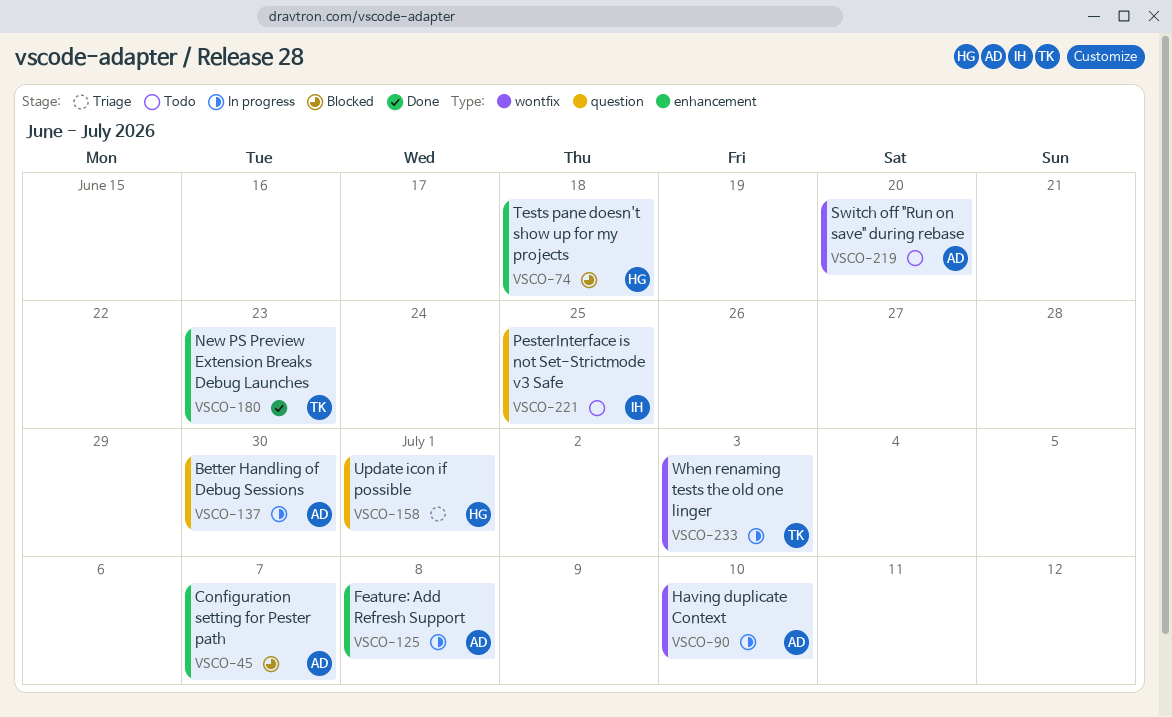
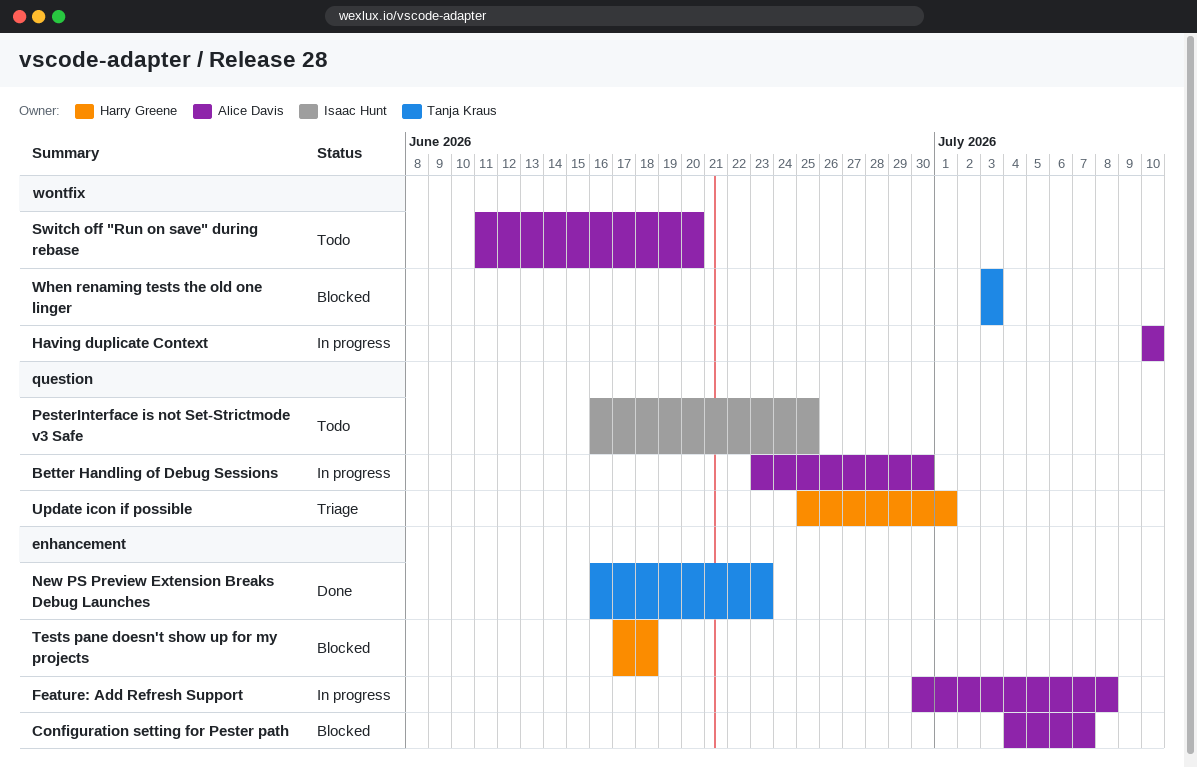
When renaming tests the old one linger, status: In progress -> Blocked

